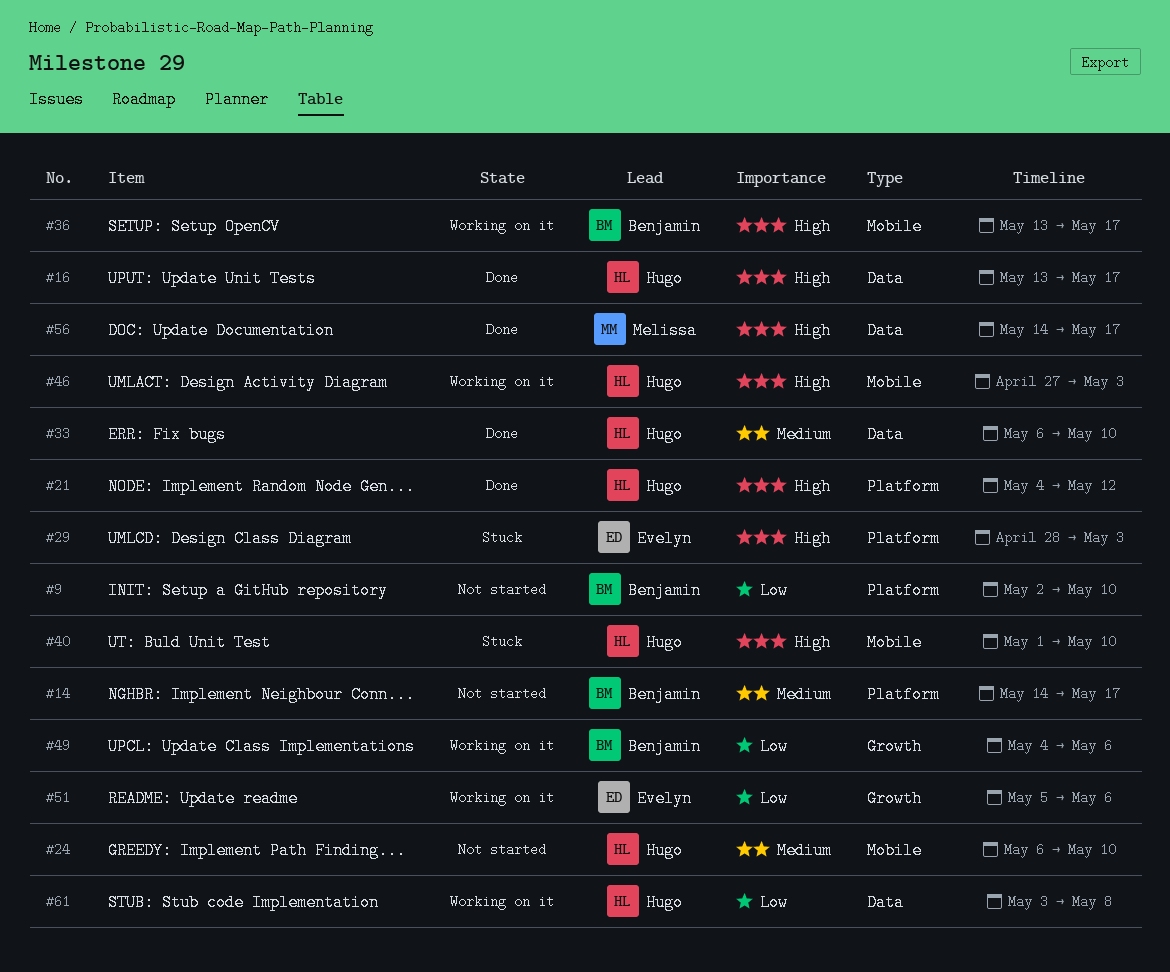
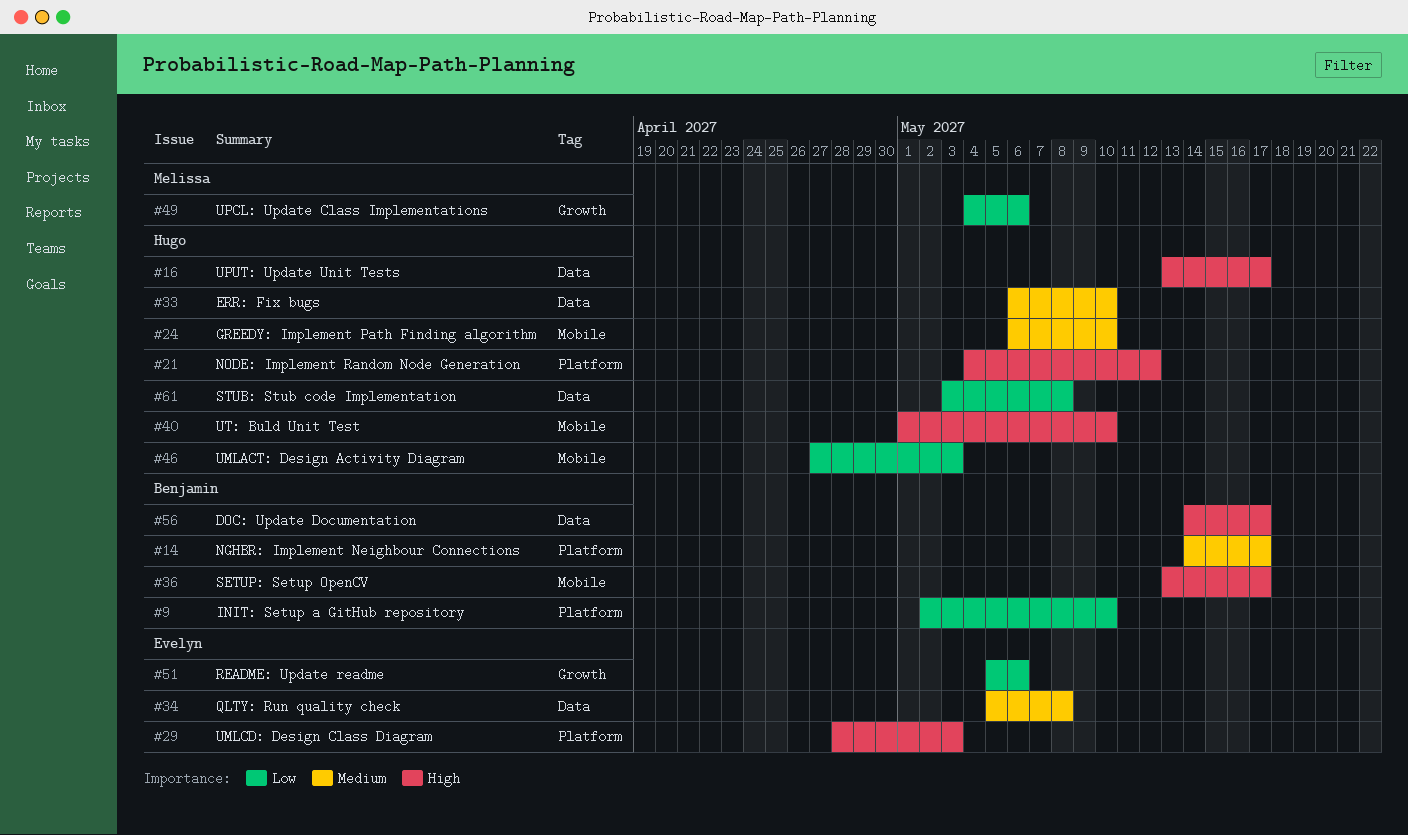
#34: none -> present
#46, priority: High -> Low
#49, owner: Benjamin -> Melissa
#56, owner: Melissa -> Benjamin

